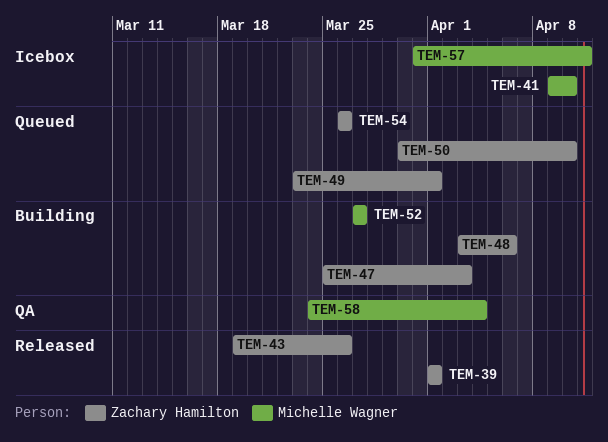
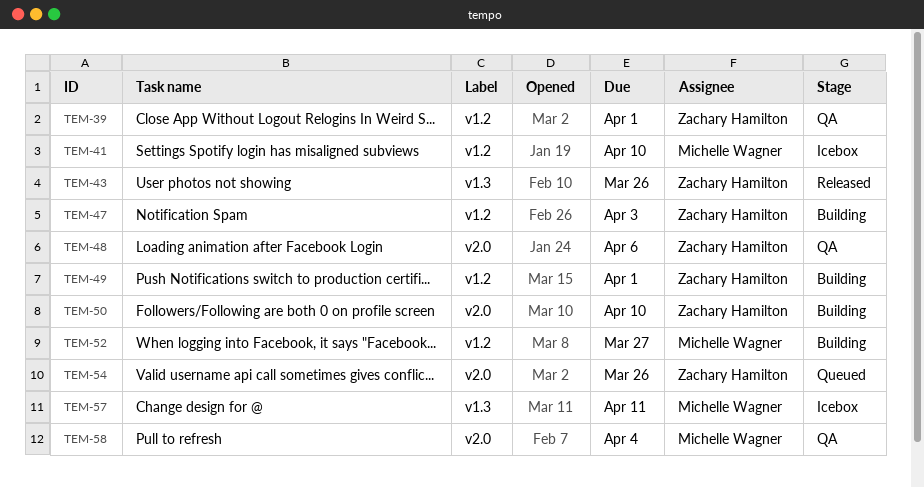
TEM-39, status: Released -> QA
TEM-48, status: Building -> QA
TEM-49, status: Queued -> Building
TEM-50, status: Queued -> Building

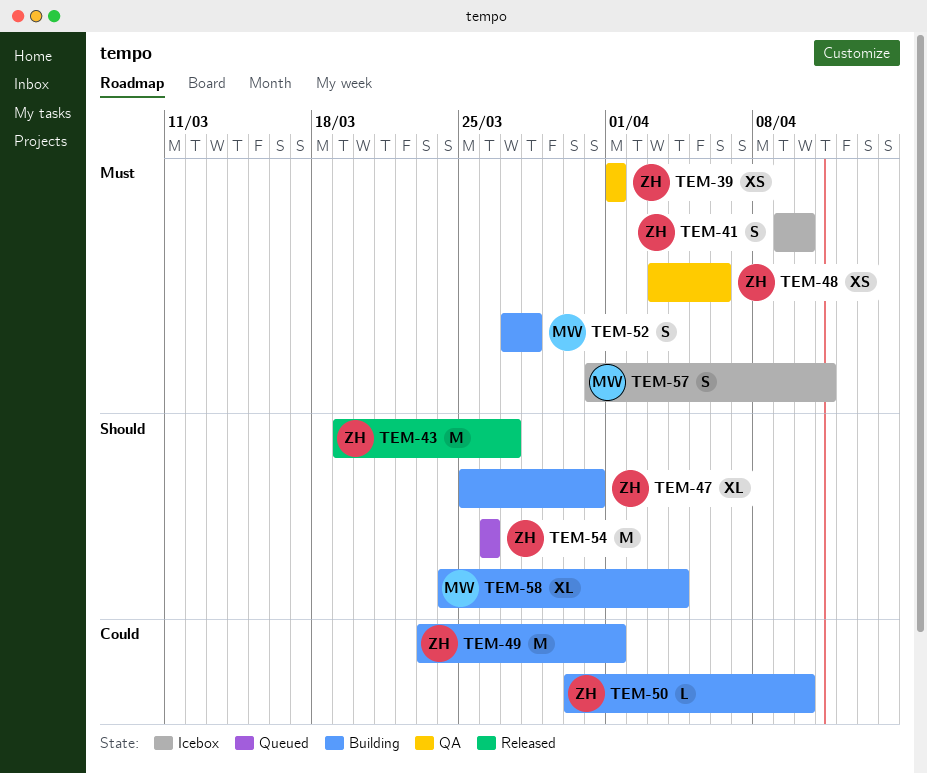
TEM-41, owner: Michelle Wagner -> Zachary Hamilton
TEM-43, due: Mar 26 -> Mar 27
TEM-47, due: Apr 3 -> Mar 31
TEM-52, due: Mar 27 -> Mar 28
TEM-58, status: QA -> Building

